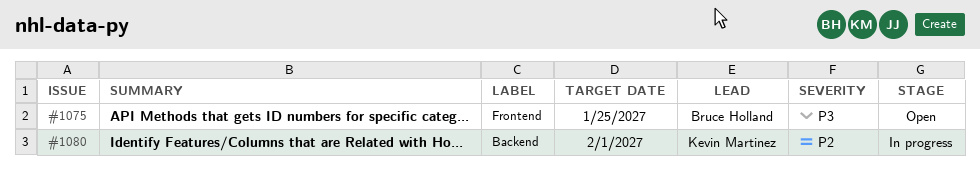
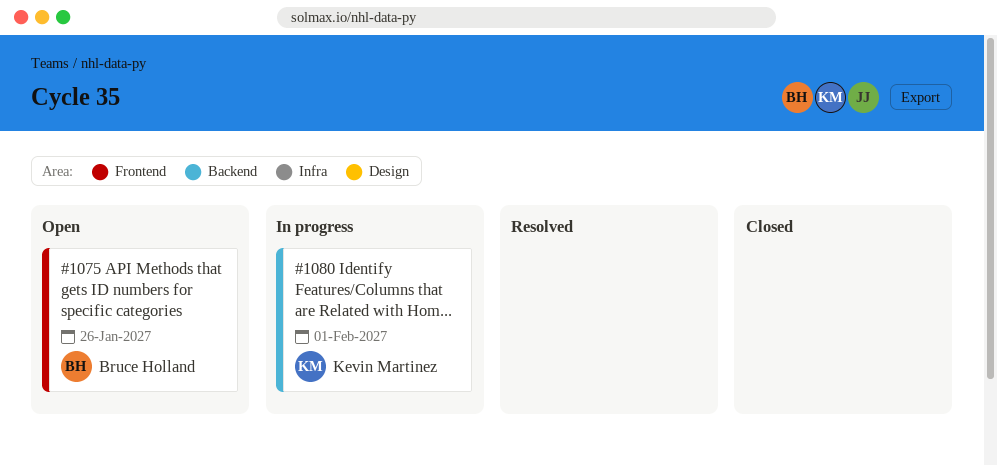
#1075, due: Jan 25 -> Jan 26

